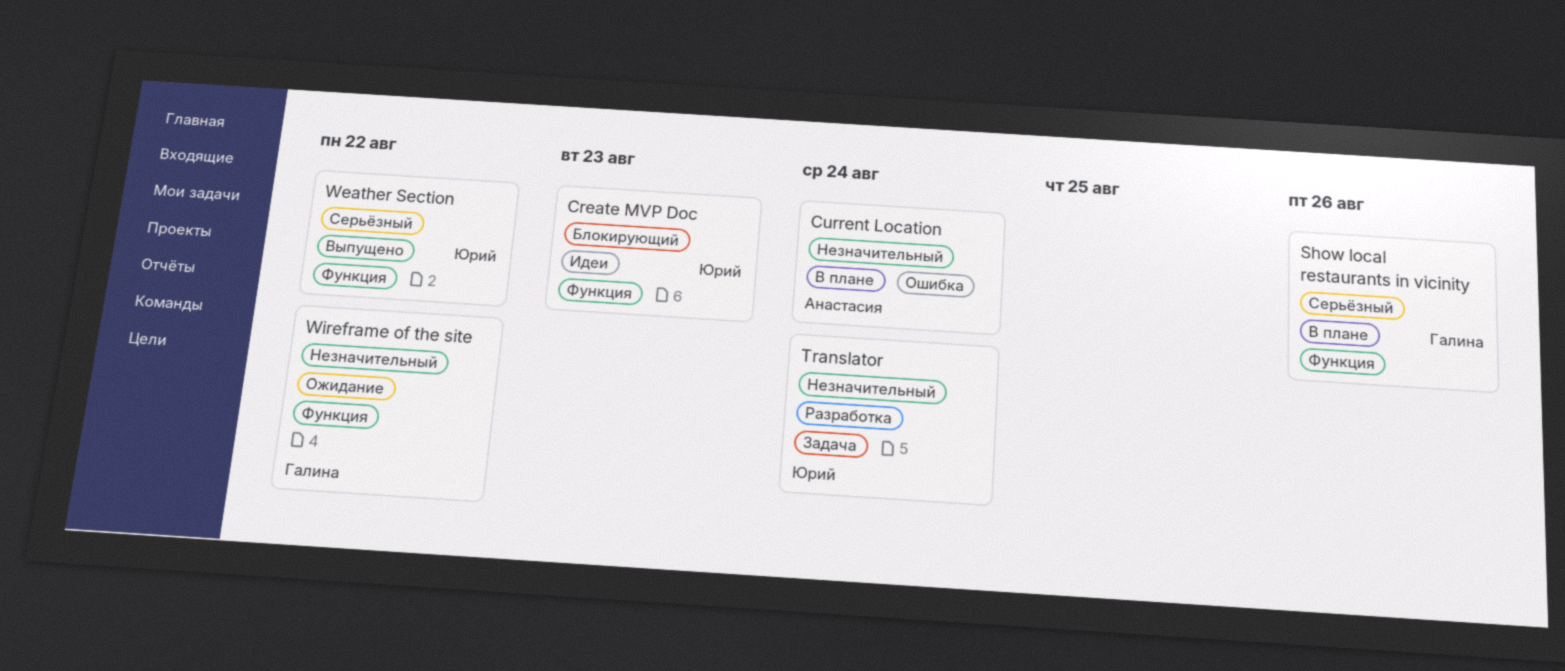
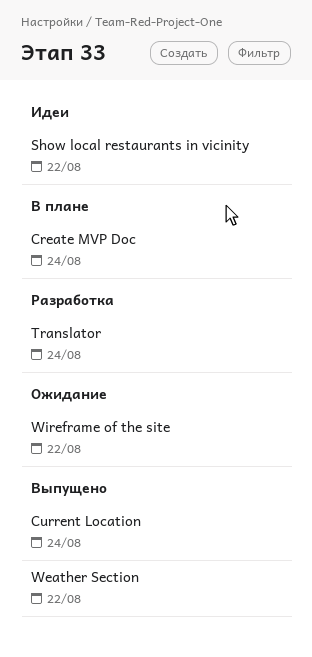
Create MVP Doc, status: Идеи -> В плане
Create MVP Doc, due: Aug 23 -> Aug 24
Current Location, status: В плане -> Выпущено
Show local restaurants in vicinity, status: В плане -> Идеи
Show local restaurants in vicinity, due: Aug 26 -> Aug 22

